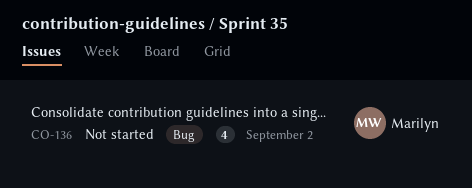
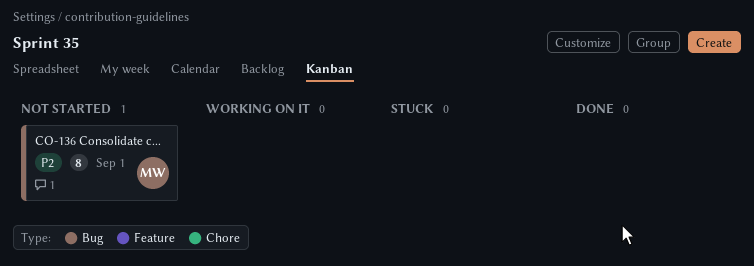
CO-136, estimate: 4 -> 8
CO-136, due: Sep 2 -> Sep 1

